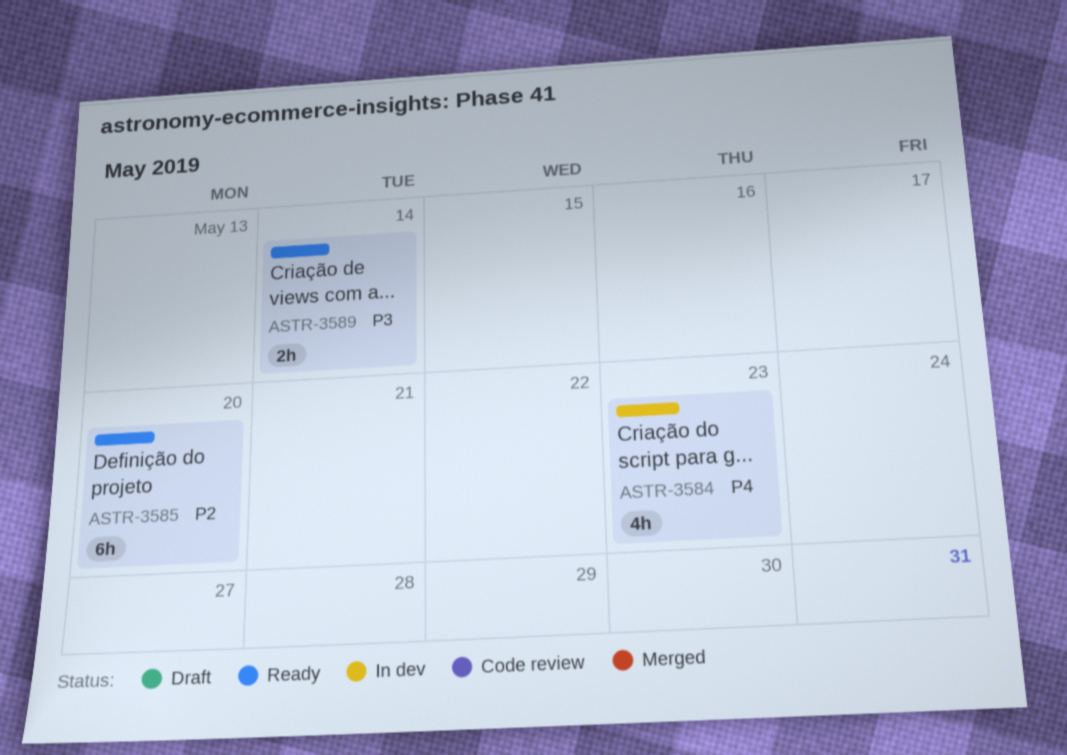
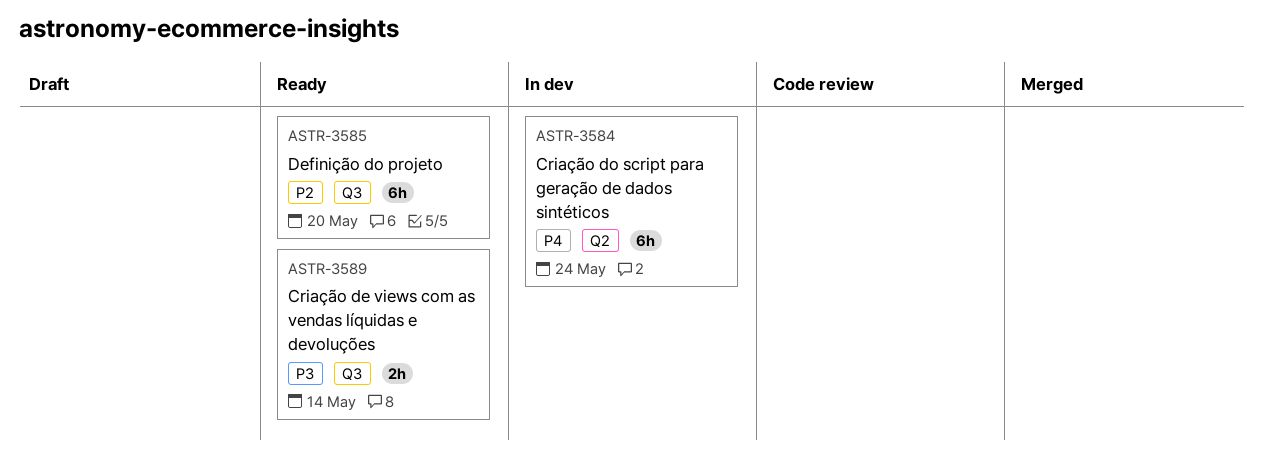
ASTR-3584, estimate: 4h -> 6h
ASTR-3584, due: May 23 -> May 24

